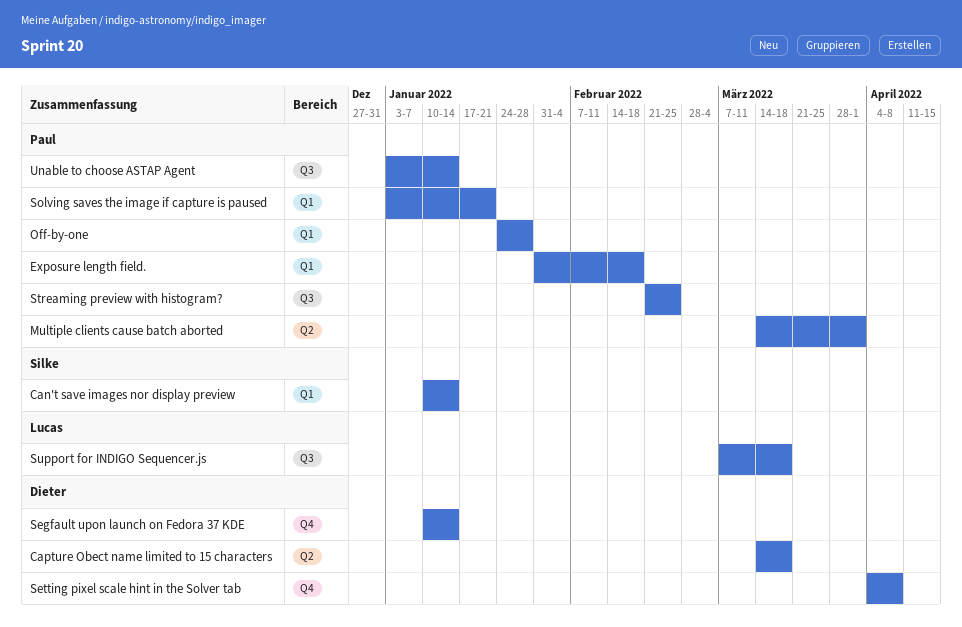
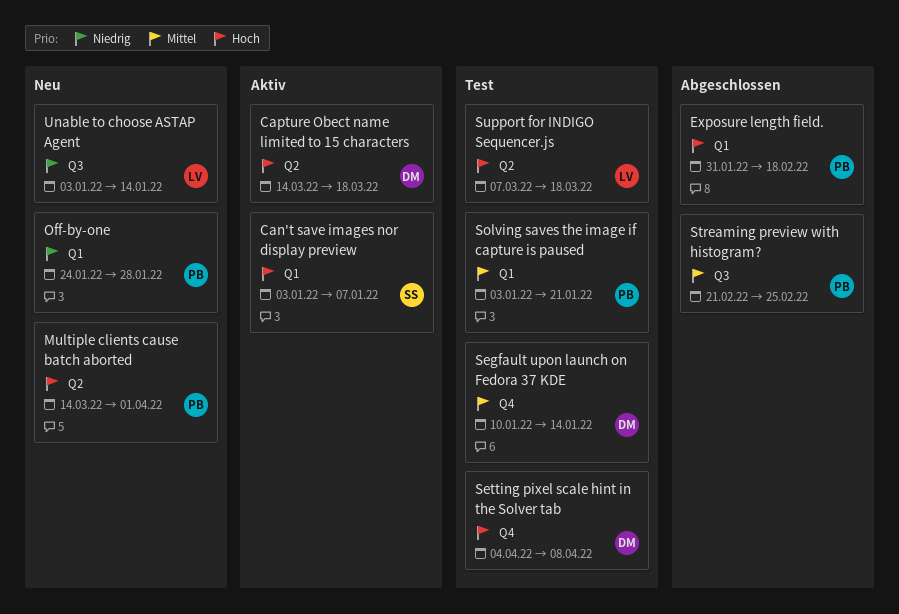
Can't save images nor display preview, start: Jan 10 -> Jan 3
Can't save images nor display preview, due: Jan 14 -> Jan 7
Support for INDIGO Sequencer.js, label: Q3 -> Q2
Unable to choose ASTAP Agent, owner: Paul -> Lucas

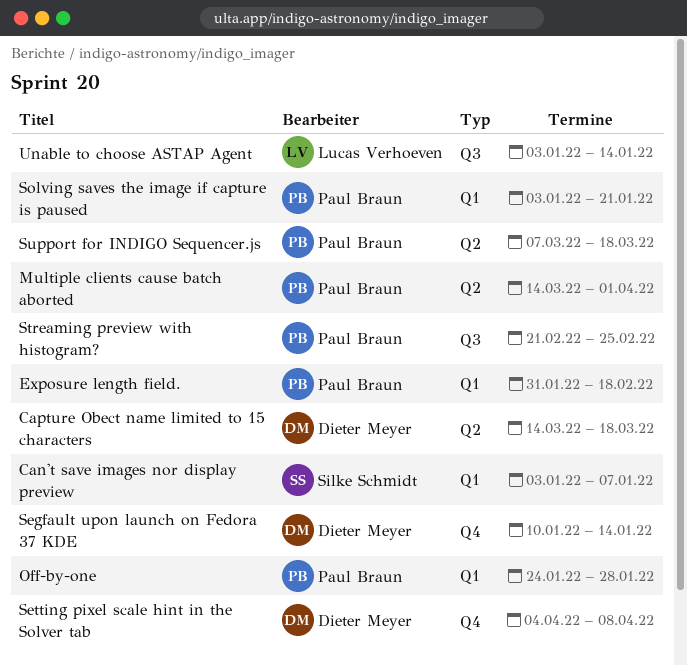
Support for INDIGO Sequencer.js, owner: Lucas Verhoeven -> Paul Braun

